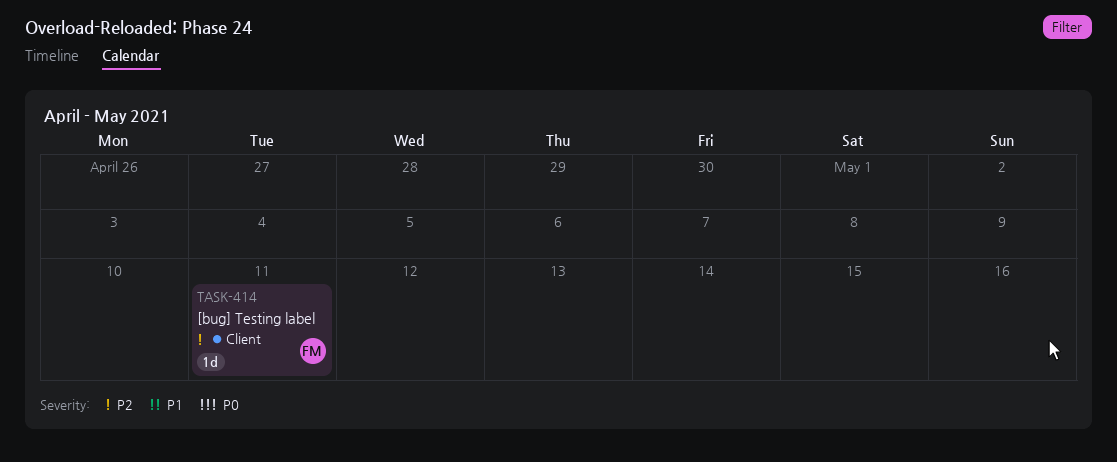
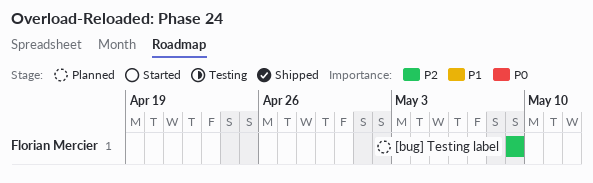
[bug] Testing label, due: May 11 -> May 9

